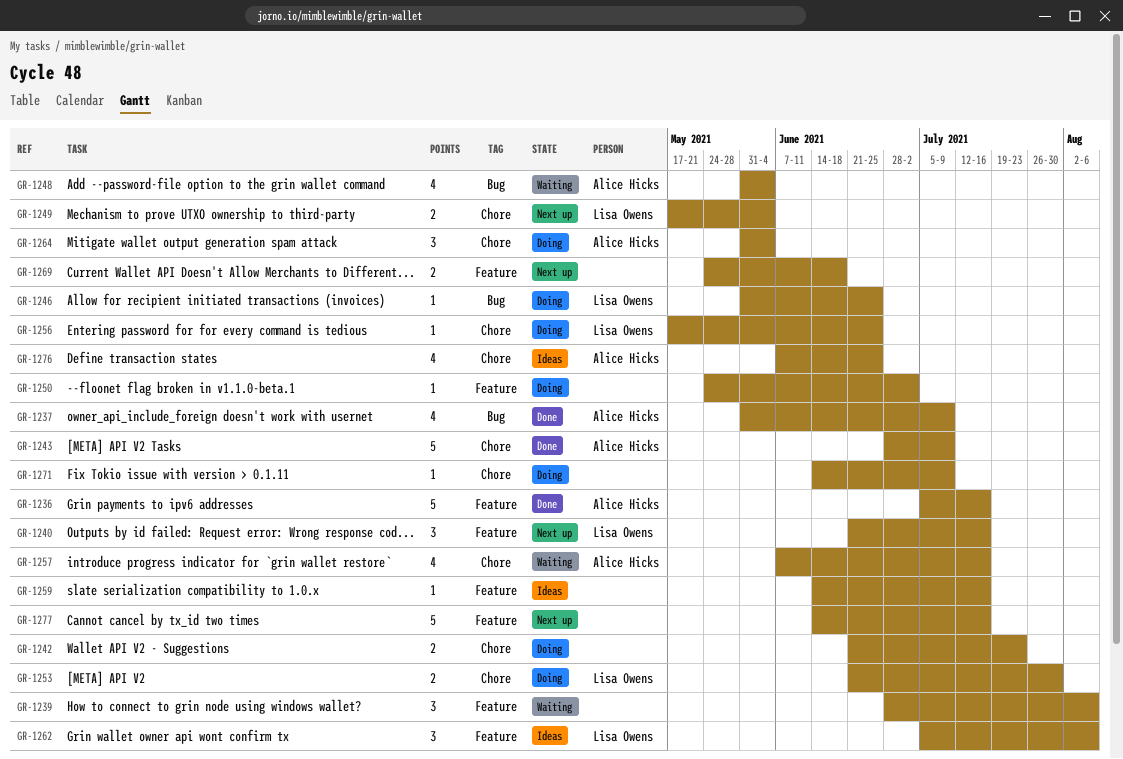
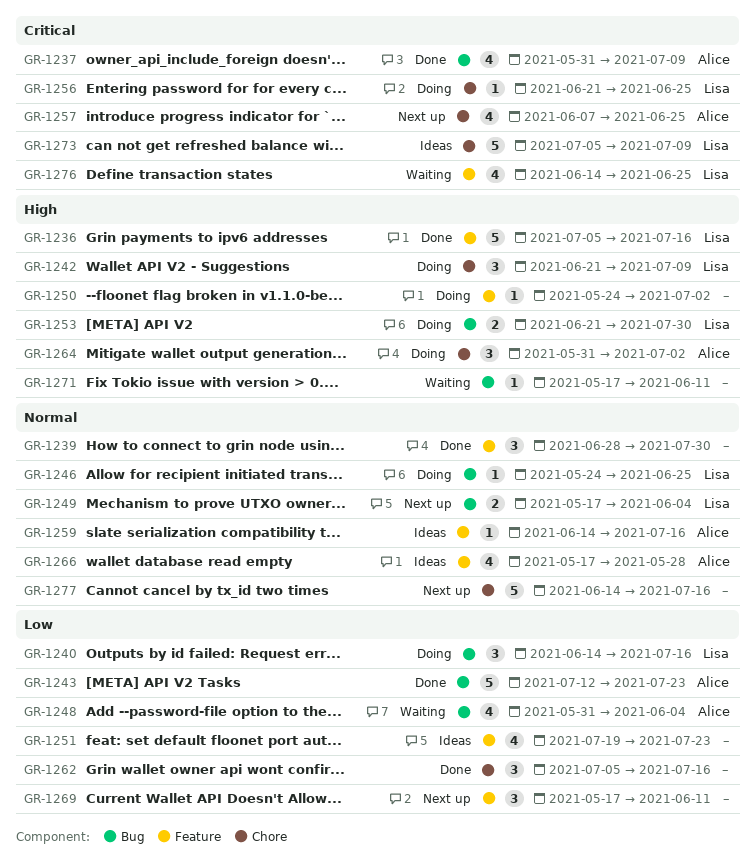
GR-1236, owner: Alice Hicks -> Lisa Owens
GR-1239, status: Waiting -> Done
GR-1239, due: Aug 6 -> Jul 30
GR-1240, status: Next up -> Doing
GR-1240, label: Feature -> Bug
GR-1240, start: Jun 21 -> Jun 14
GR-1242, owner: none -> Lisa Owens
GR-1242, estimate: 2 -> 3
GR-1242, due: Jul 23 -> Jul 9
GR-1243, label: Chore -> Bug
GR-1243, start: Jun 28 -> Jul 12
GR-1243, due: Jul 9 -> Jul 23
GR-1246, start: May 31 -> May 24
GR-1249, label: Chore -> Bug
GR-1251: none -> present
GR-1253, label: Chore -> Bug
GR-1256, start: May 17 -> Jun 21
GR-1257, status: Waiting -> Next up
GR-1257, due: Jul 16 -> Jun 25
GR-1259, owner: none -> Alice Hicks
GR-1262, status: Ideas -> Done
GR-1262, owner: Lisa Owens -> none
GR-1262, label: Feature -> Chore
GR-1262, due: Aug 6 -> Jul 16
GR-1264, due: Jun 4 -> Jul 2
GR-1266: none -> present
GR-1269, estimate: 2 -> 3
GR-1269, start: May 24 -> May 17
GR-1269, due: Jun 18 -> Jun 11
GR-1271, status: Doing -> Waiting
GR-1271, label: Chore -> Bug
GR-1271, start: Jun 14 -> May 17
GR-1271, due: Jul 9 -> Jun 11
GR-1273: none -> present
GR-1276, status: Ideas -> Waiting
GR-1276, owner: Alice Hicks -> Lisa Owens
GR-1276, label: Chore -> Feature
GR-1276, start: Jun 7 -> Jun 14
GR-1277, label: Feature -> Chore

